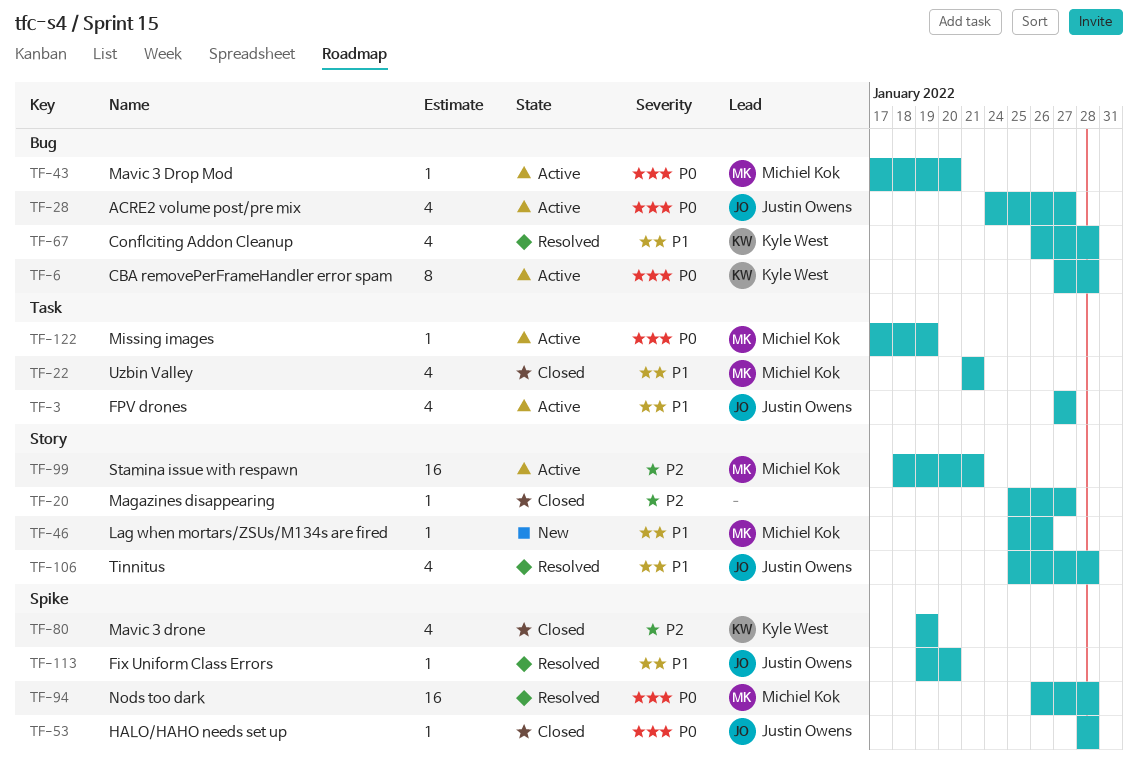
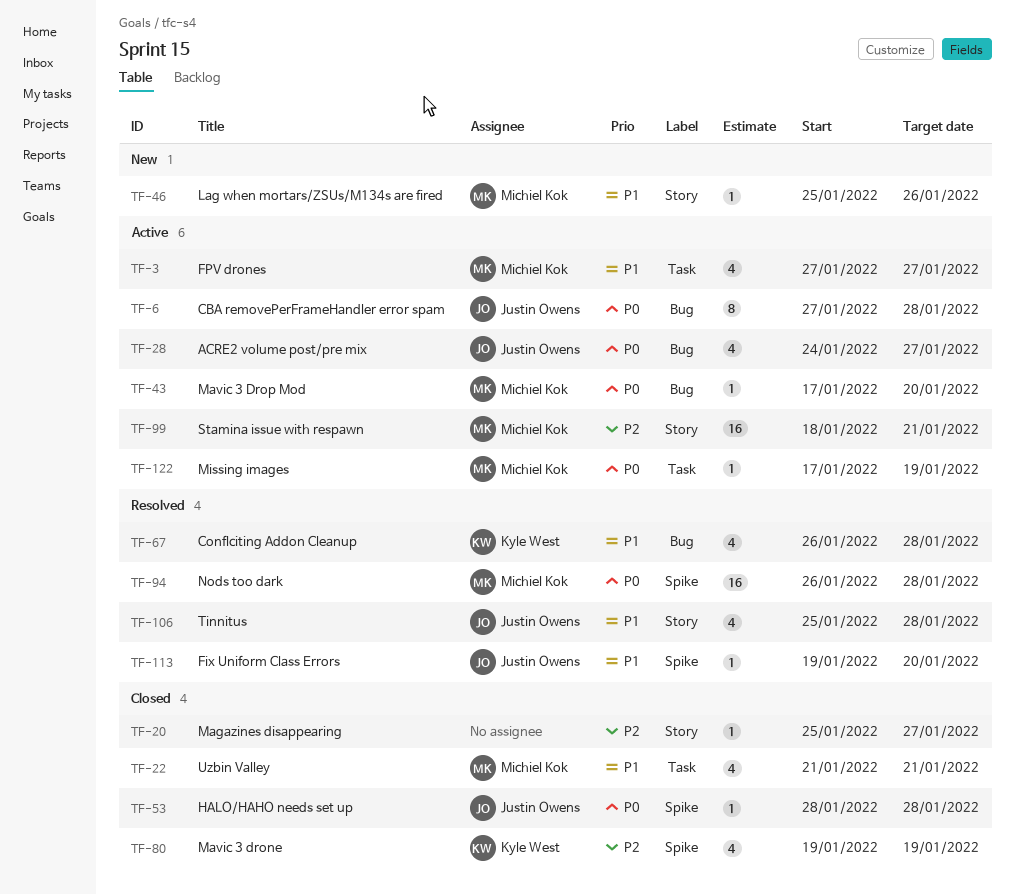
TF-3, owner: Justin Owens -> Michiel Kok
TF-6, owner: Kyle West -> Justin Owens

